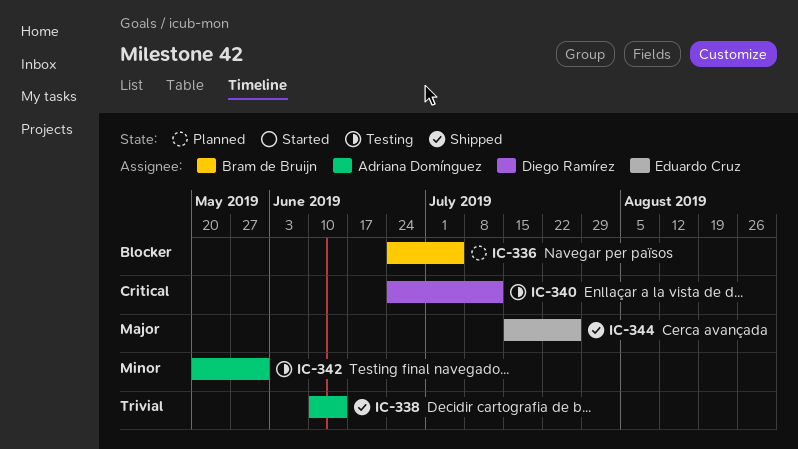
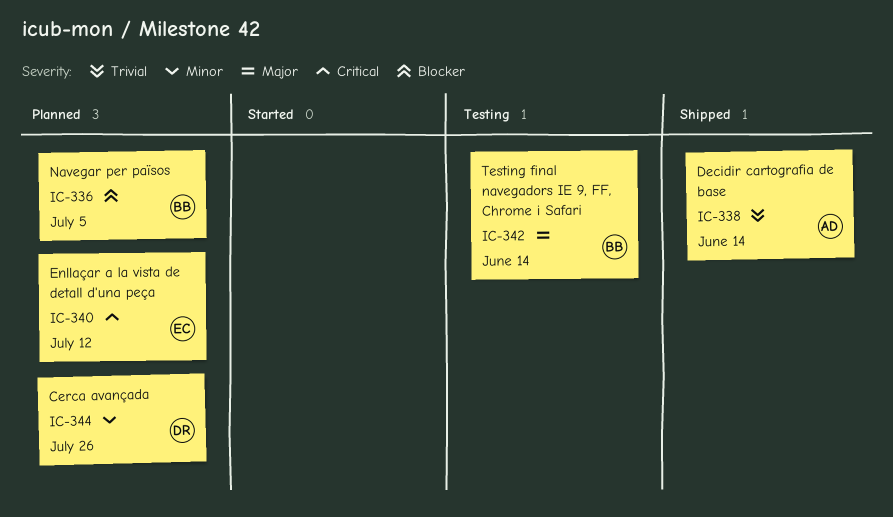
IC-340, status: Testing -> Planned
IC-340, owner: Diego Ramírez -> Eduardo Cruz
IC-342, owner: Adriana Domínguez -> Bram de Bruijn
IC-342, priority: Minor -> Major
IC-342, due: May 31 -> Jun 14
IC-344, status: Shipped -> Planned
IC-344, owner: Eduardo Cruz -> Diego Ramírez
IC-344, priority: Major -> Minor

